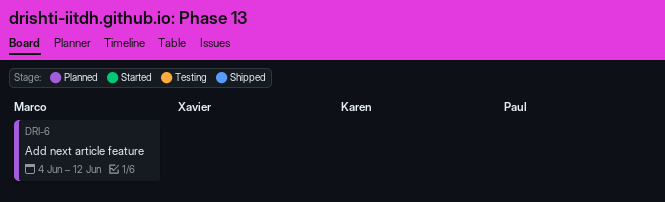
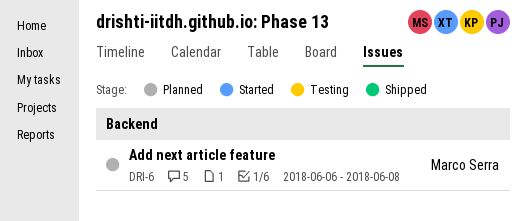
DRI-6, start: Jun 4 -> Jun 6
DRI-6, due: Jun 12 -> Jun 8

